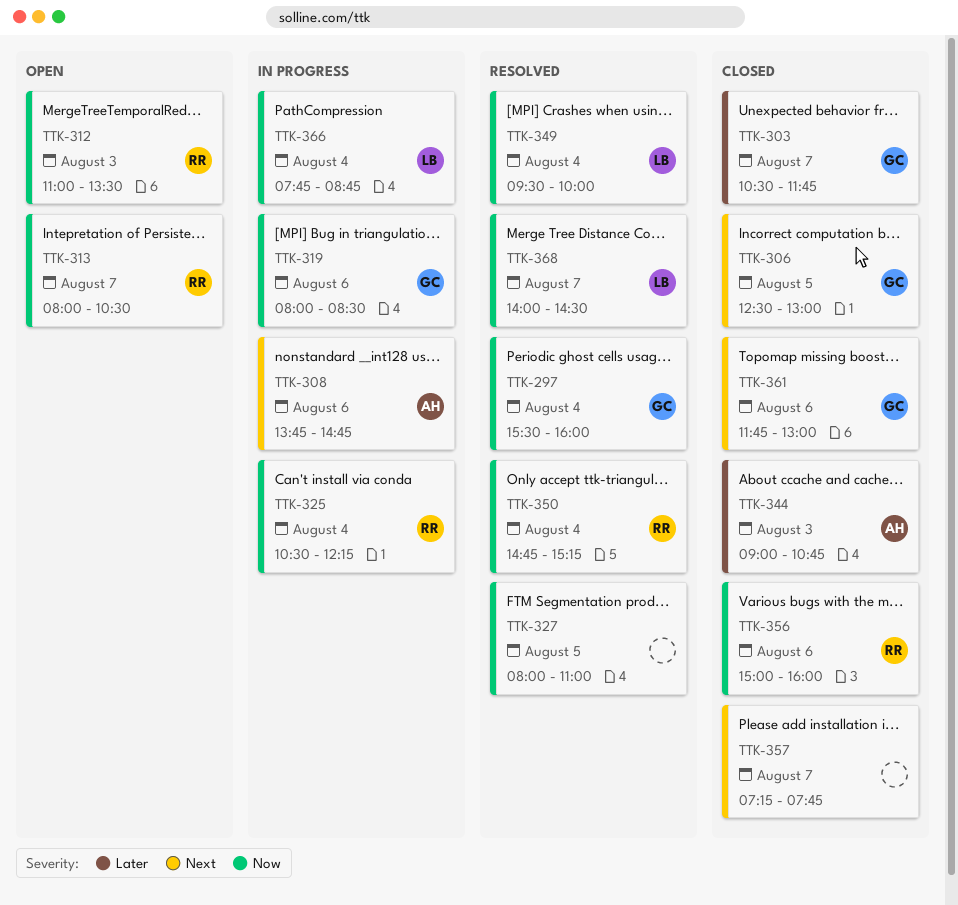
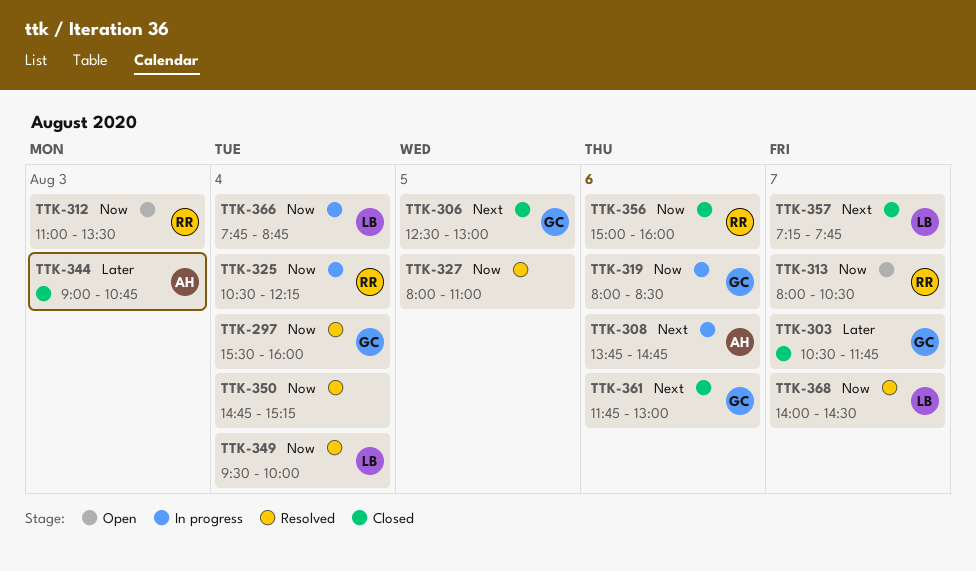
TTK-350, owner: RR -> none
TTK-357, owner: none -> LB

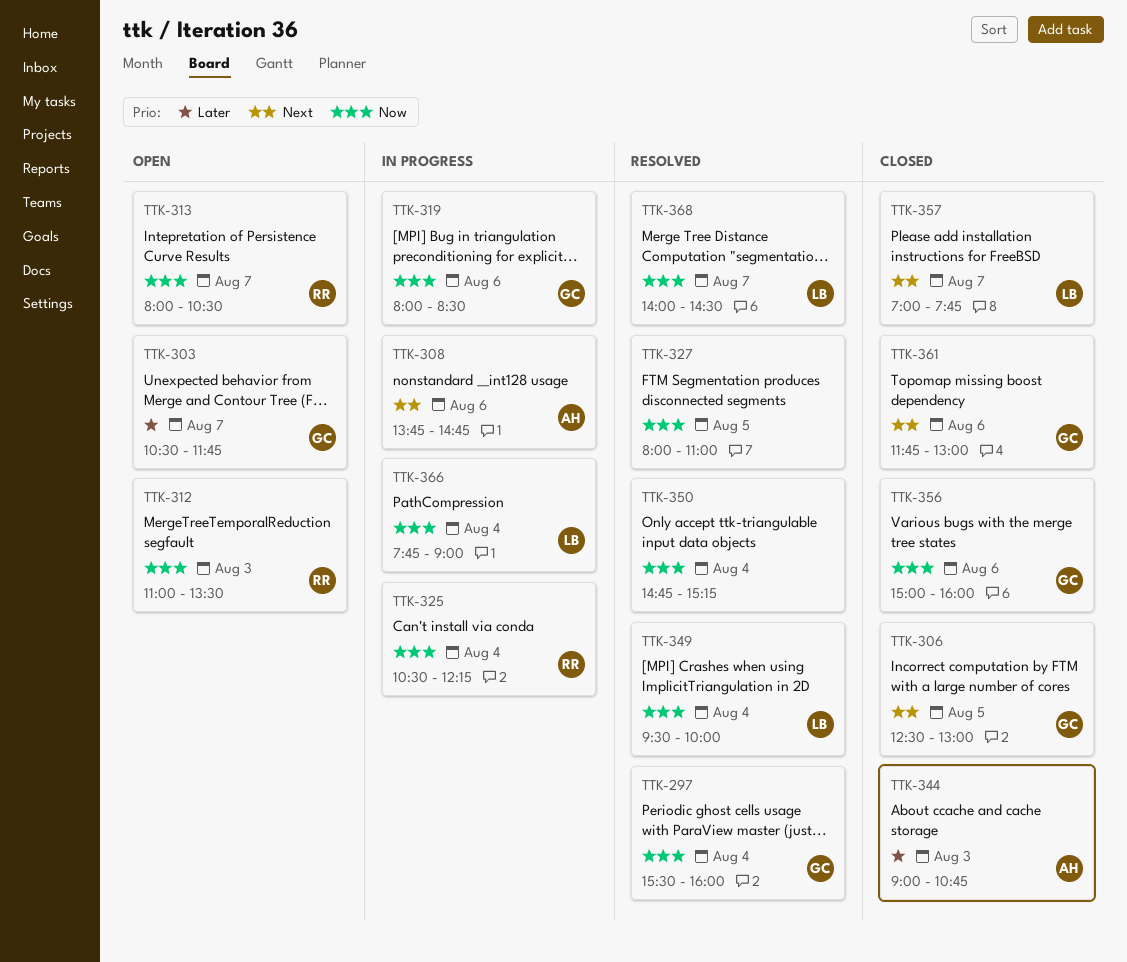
TTK-303, status: Closed -> Open
TTK-356, owner: RR -> GC
TTK-357, begins: 07:15 -> 07:00
TTK-366, ends: 08:45 -> 09:00

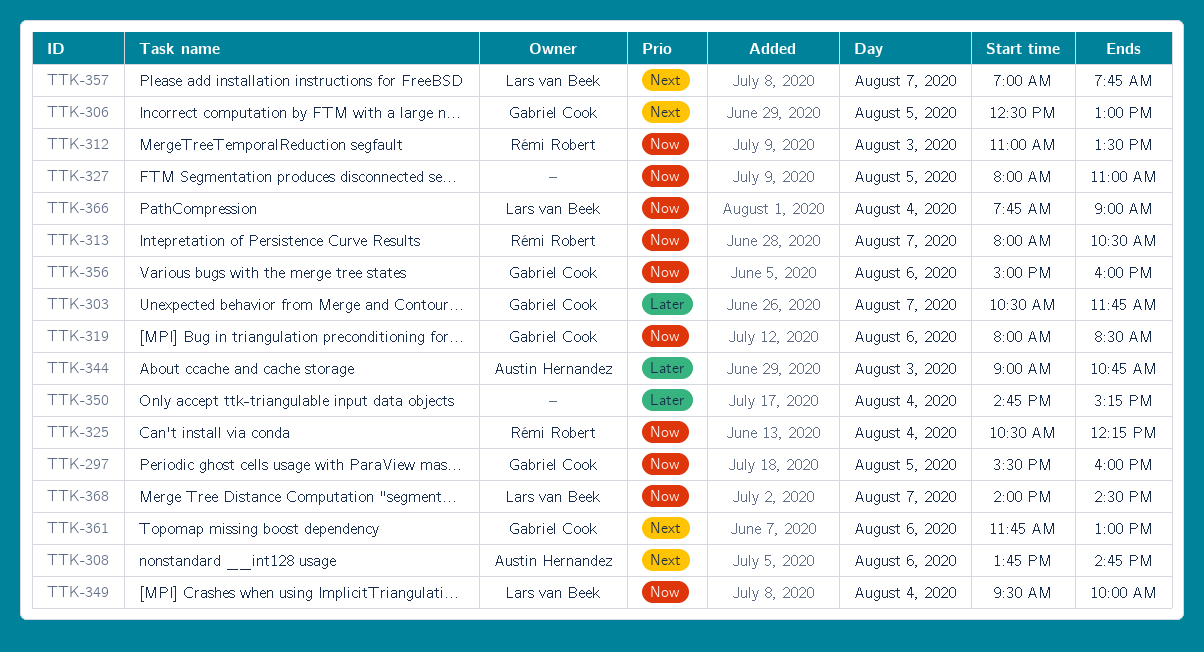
TTK-297, day: Aug 4 -> Aug 5
TTK-350, priority: Now -> Later

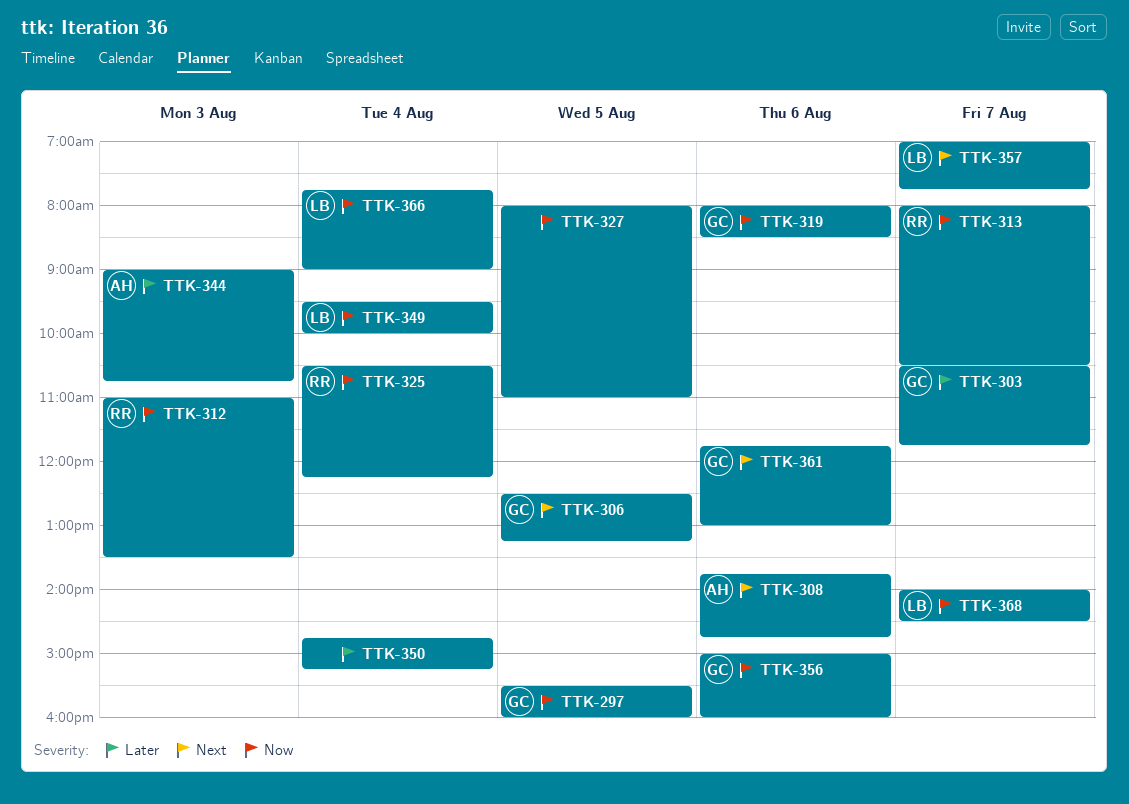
TTK-306, ends: 13:00 -> 13:15

